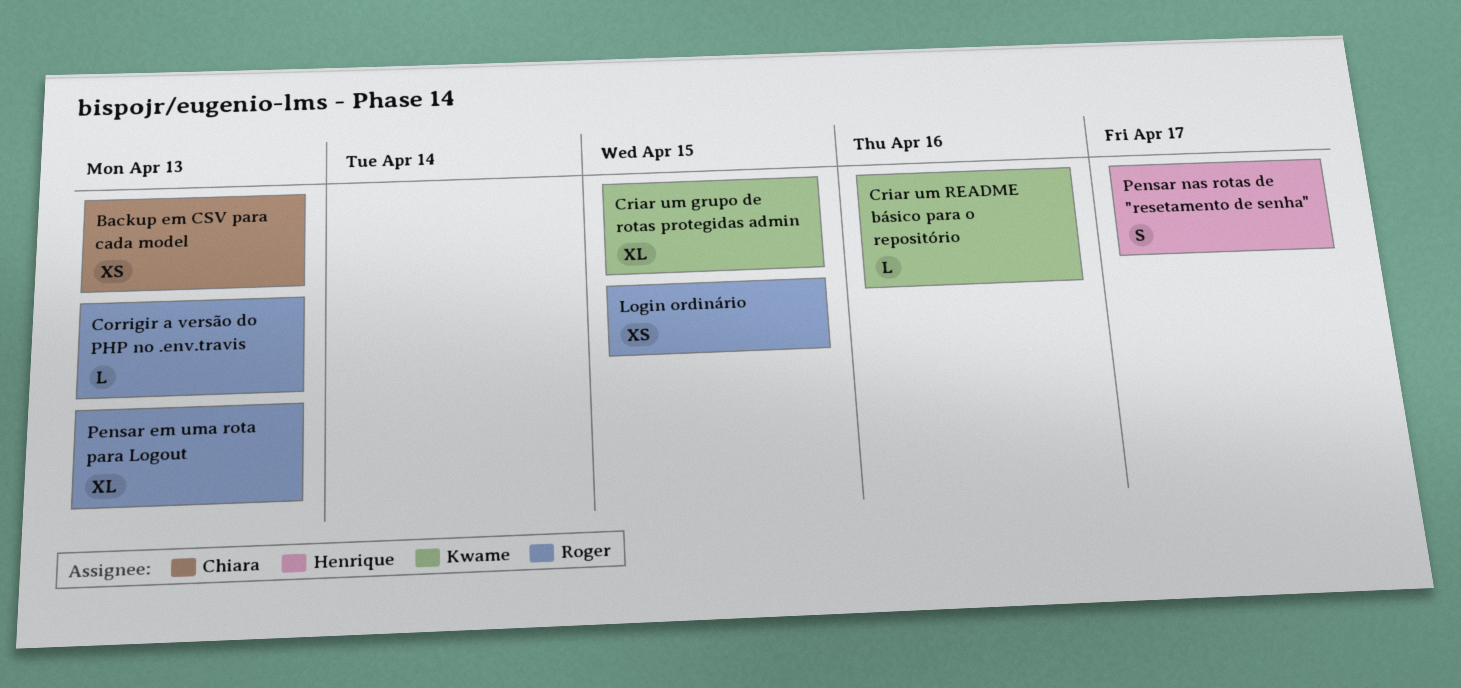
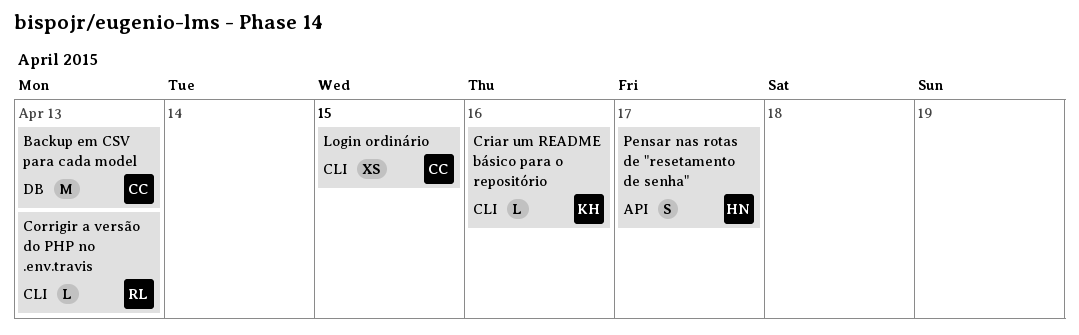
Backup em CSV para cada model, estimate: XS -> M
Criar um grupo de rotas protegidas admin: present -> none
Login ordinário, owner: Roger -> Chiara
Pensar em uma rota para Logout: present -> none

